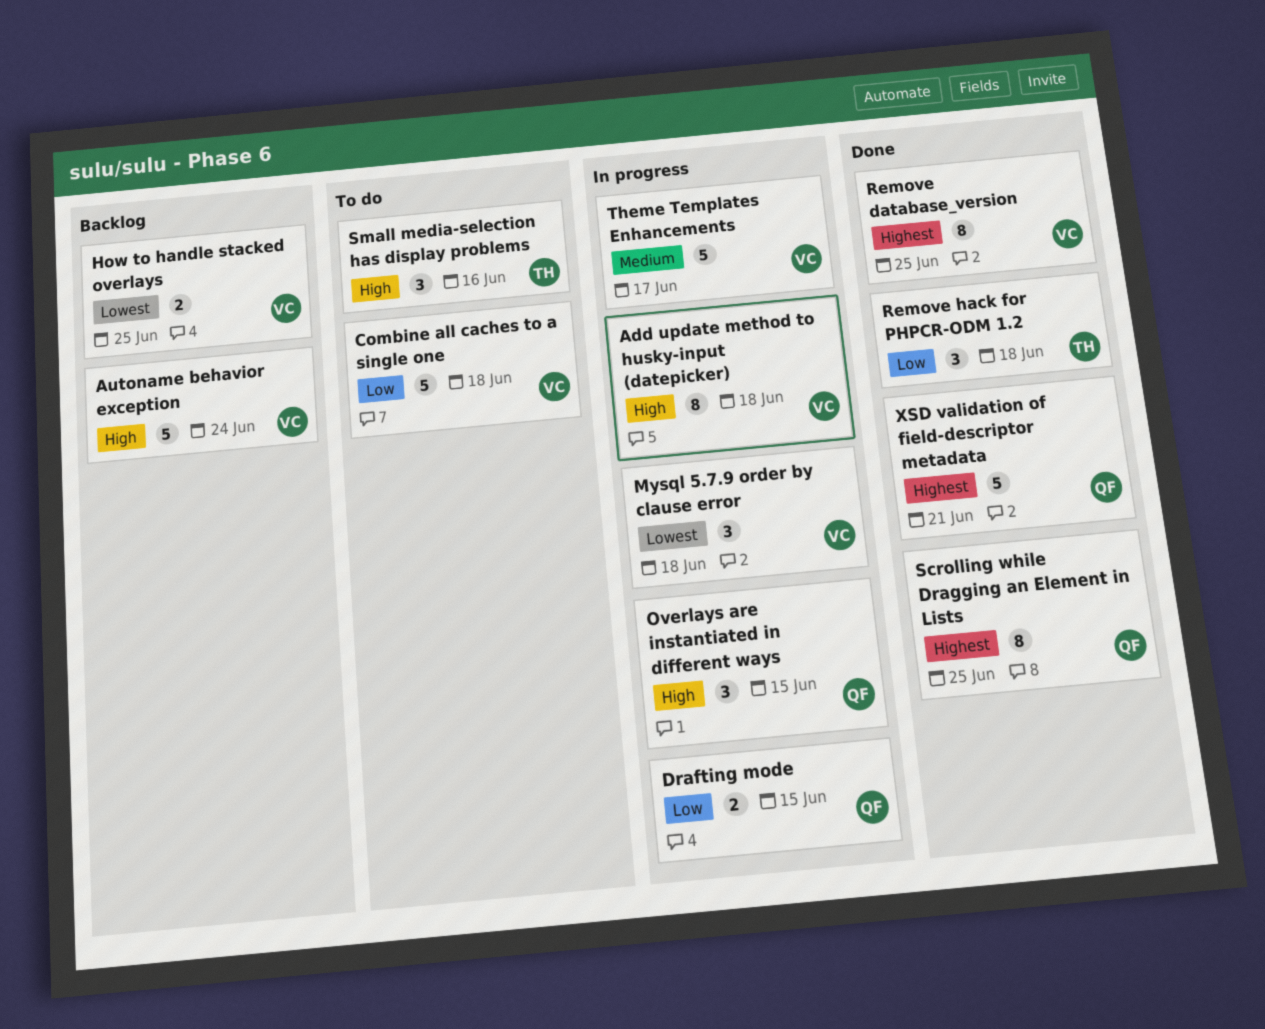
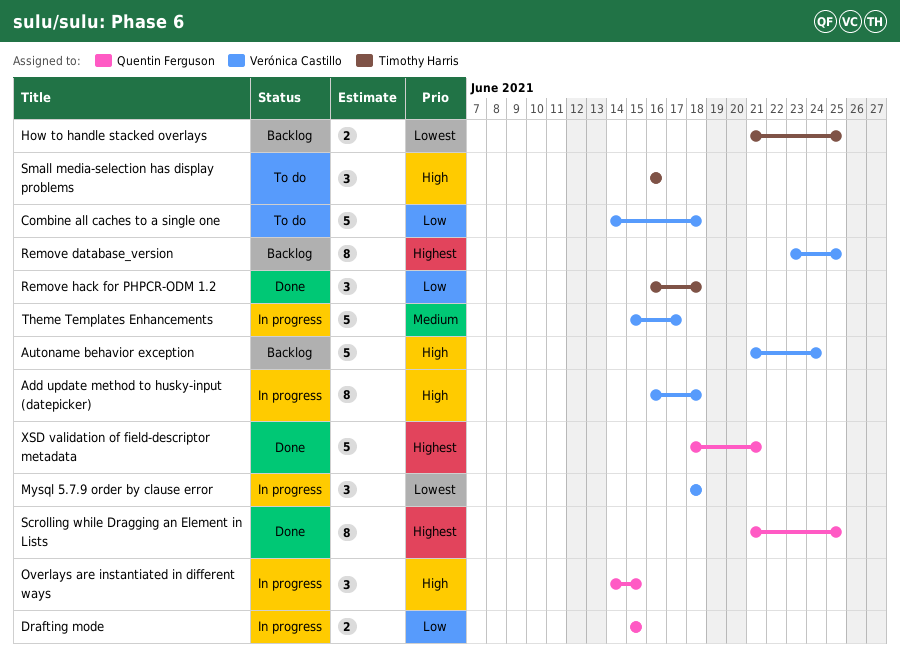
How to handle stacked overlays, owner: Verónica Castillo -> Timothy Harris
Remove database_version, status: Done -> Backlog

